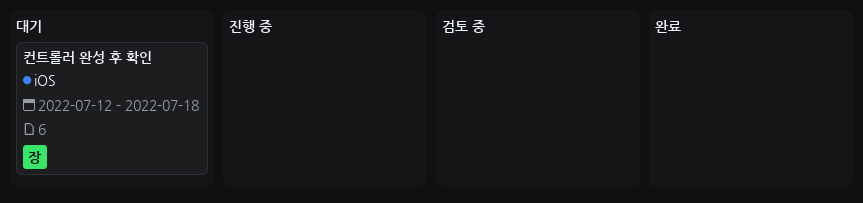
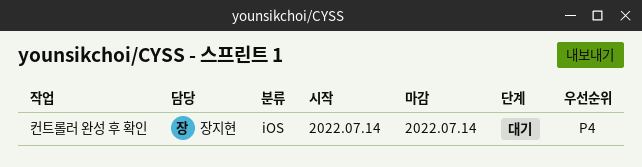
컨트롤러 완성 후 확인, start: Jul 12 -> Jul 14
컨트롤러 완성 후 확인, due: Jul 18 -> Jul 14

